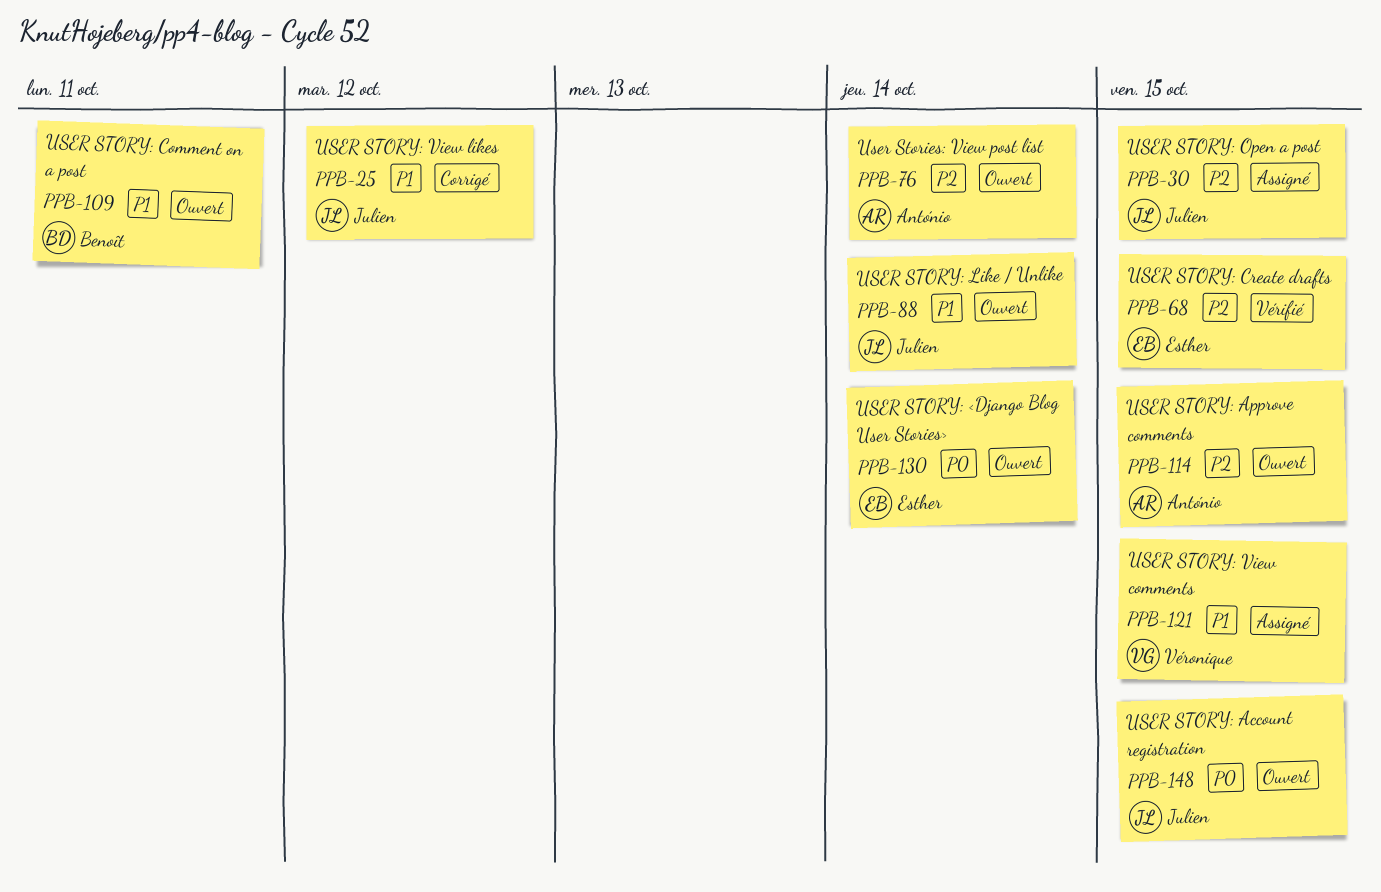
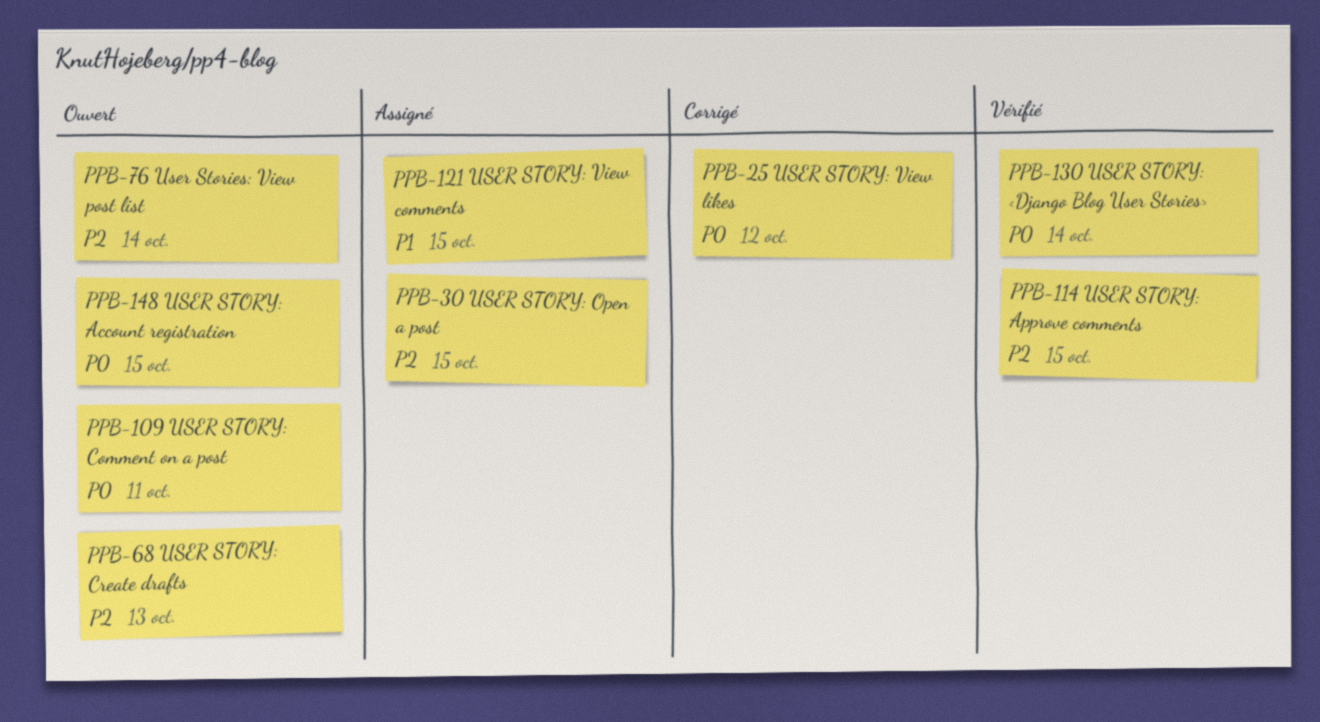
PPB-25, priority: P1 -> P0
PPB-68, status: Vérifié -> Ouvert
PPB-68, due: Oct 15 -> Oct 13
PPB-88: present -> none
PPB-109, priority: P1 -> P0
PPB-114, status: Ouvert -> Vérifié
PPB-130, status: Ouvert -> Vérifié

